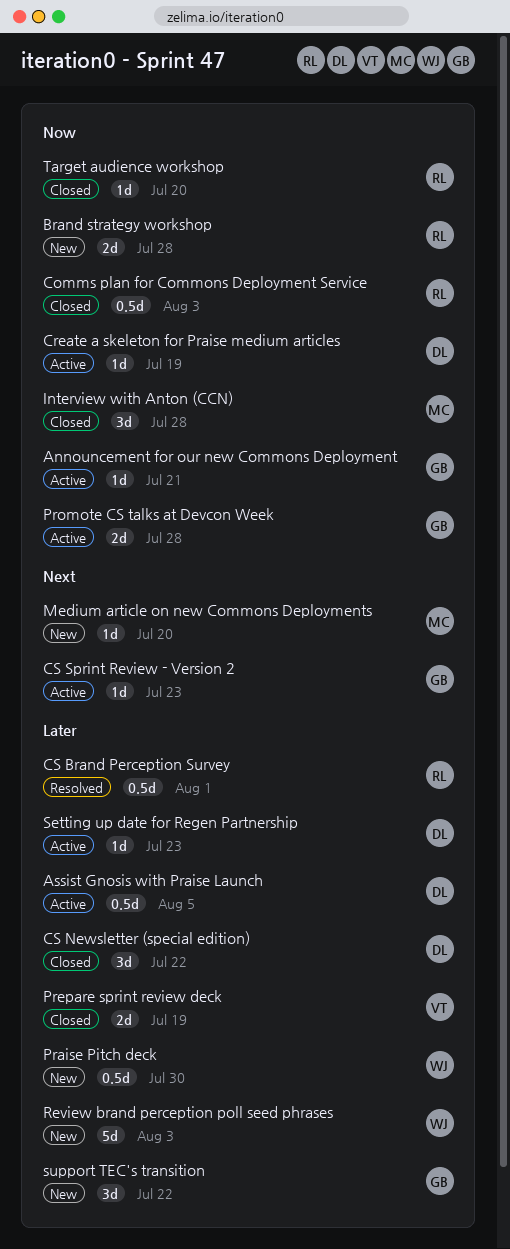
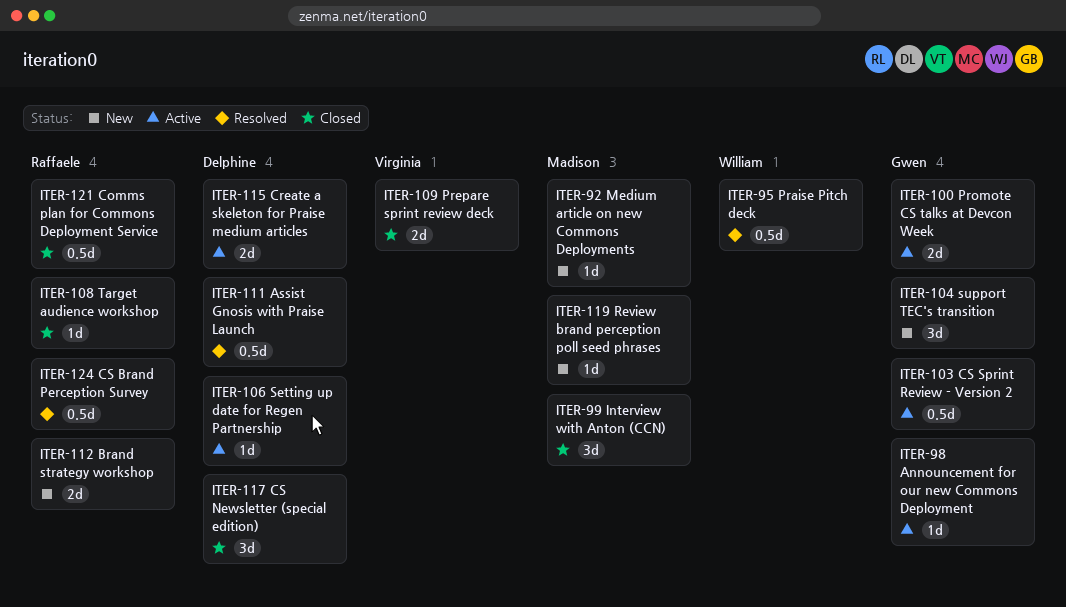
Assist Gnosis with Praise Launch, status: Active -> Resolved
Create a skeleton for Praise medium articles, estimate: 1d -> 2d
CS Sprint Review - Version 2, estimate: 1d -> 0.5d
Praise Pitch deck, status: New -> Resolved
Review brand perception poll seed phrases, owner: William -> Madison
Review brand perception poll seed phrases, estimate: 5d -> 1d

